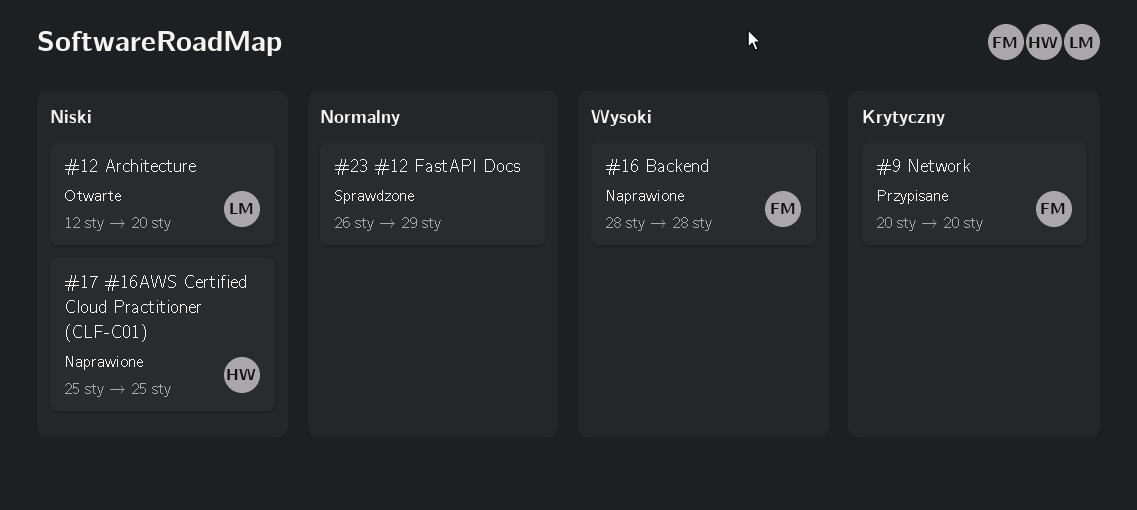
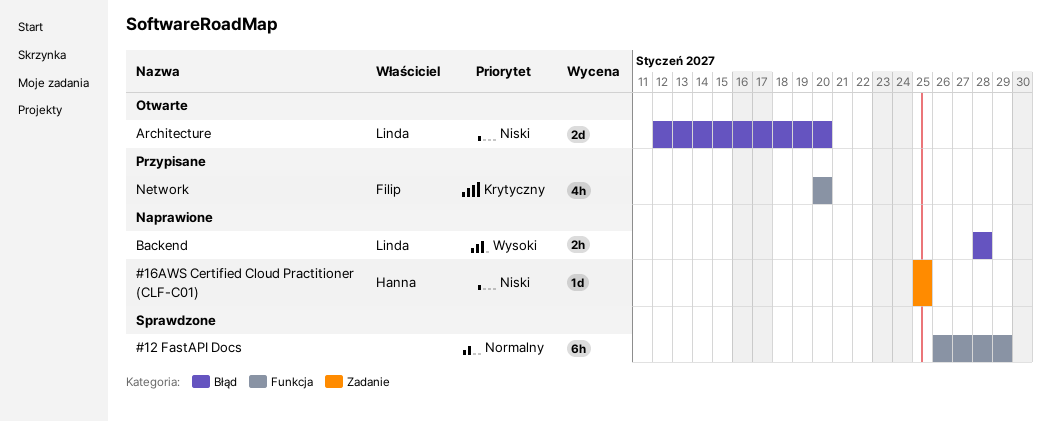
Backend, owner: Filip -> Linda

